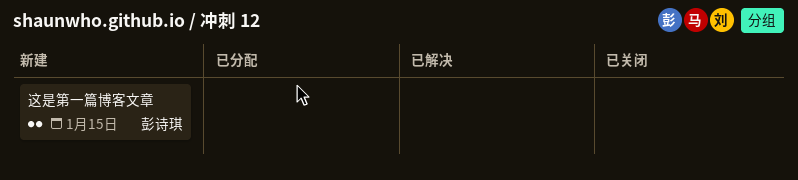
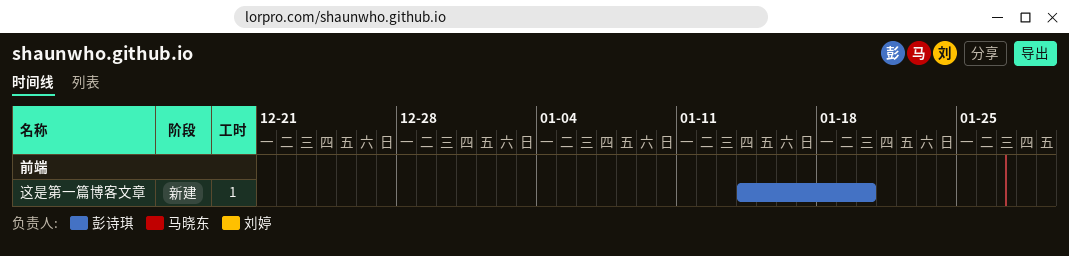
这是第一篇博客文章, estimate: 2 -> 1
这是第一篇博客文章, due: Jan 15 -> Jan 20

